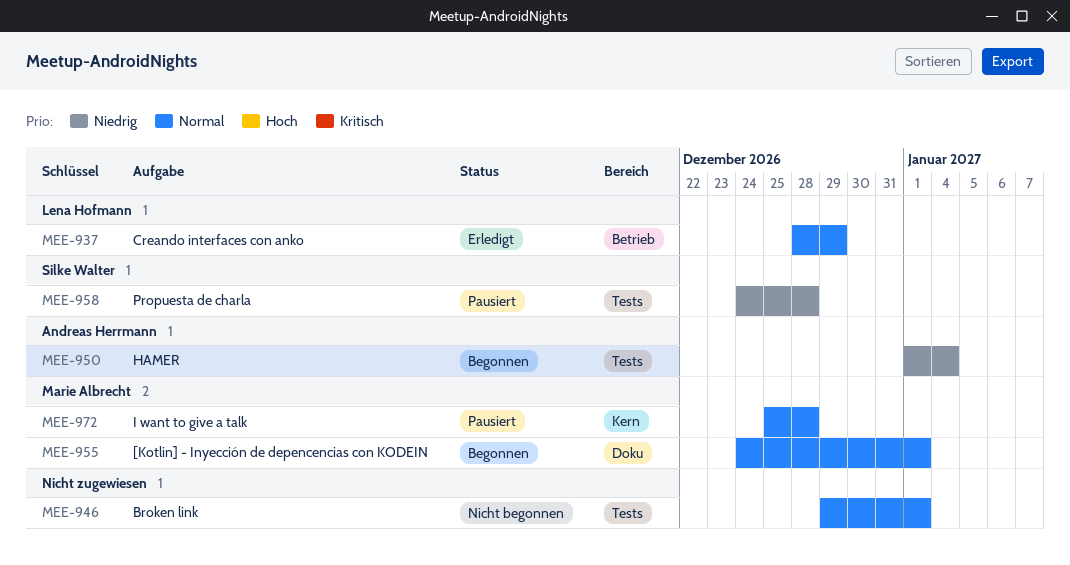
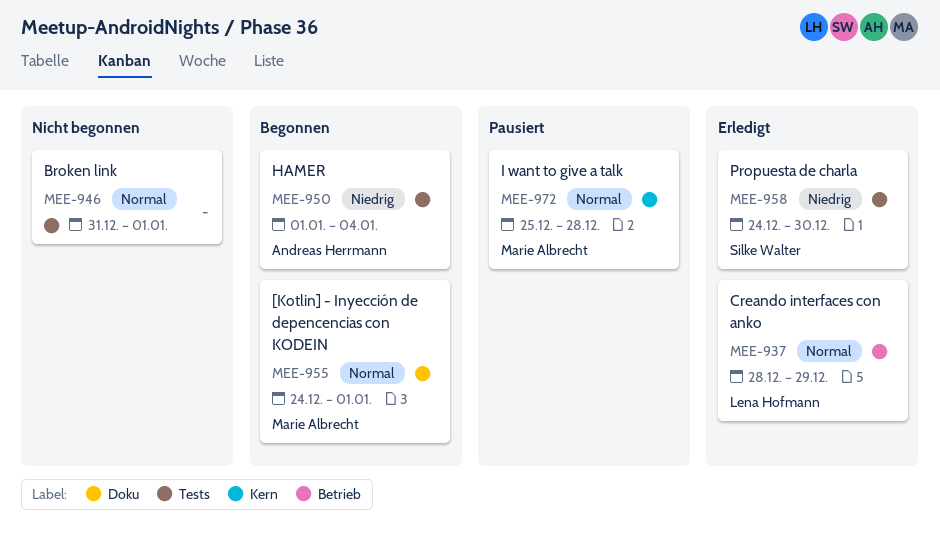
MEE-946, start: Dec 29 -> Dec 31
MEE-958, status: Pausiert -> Erledigt
MEE-958, due: Dec 28 -> Dec 30

